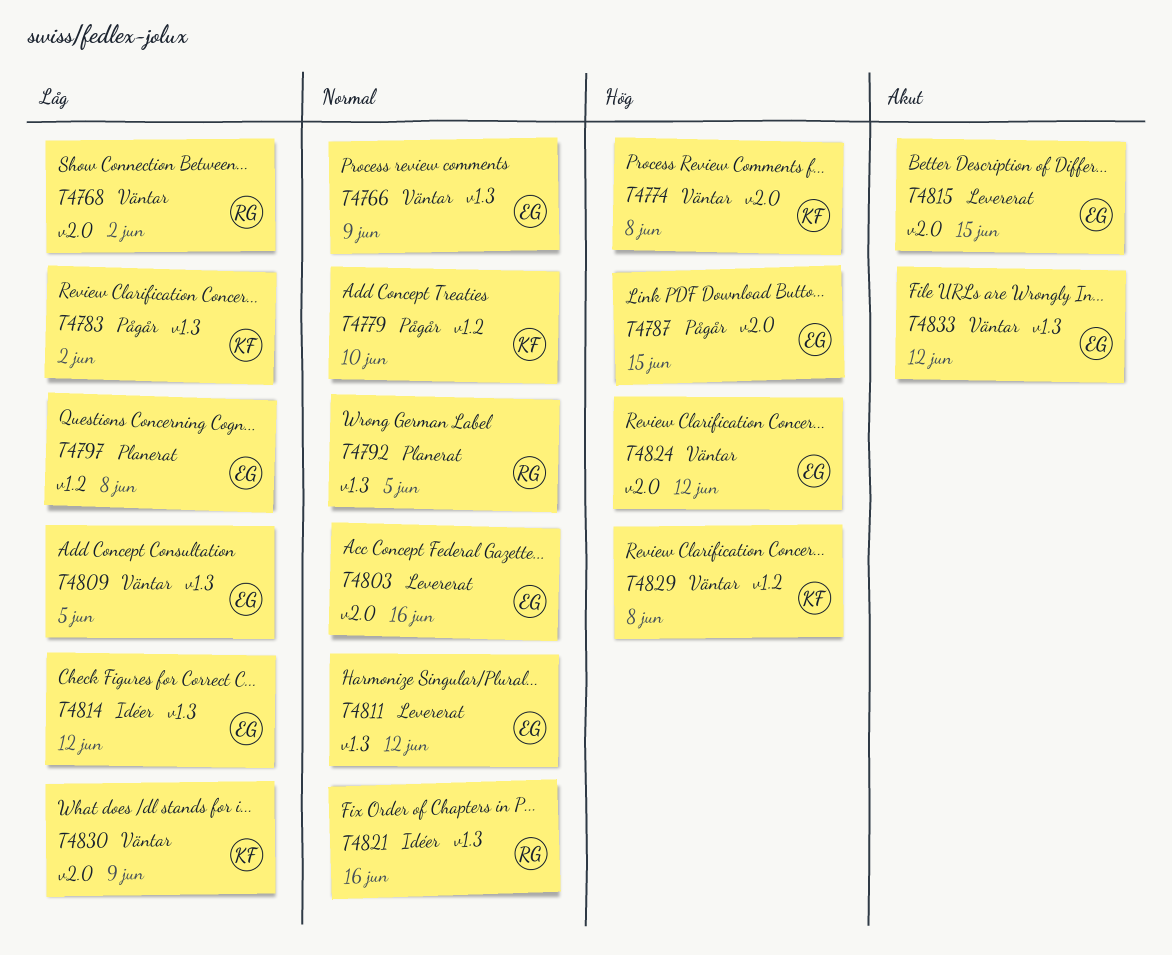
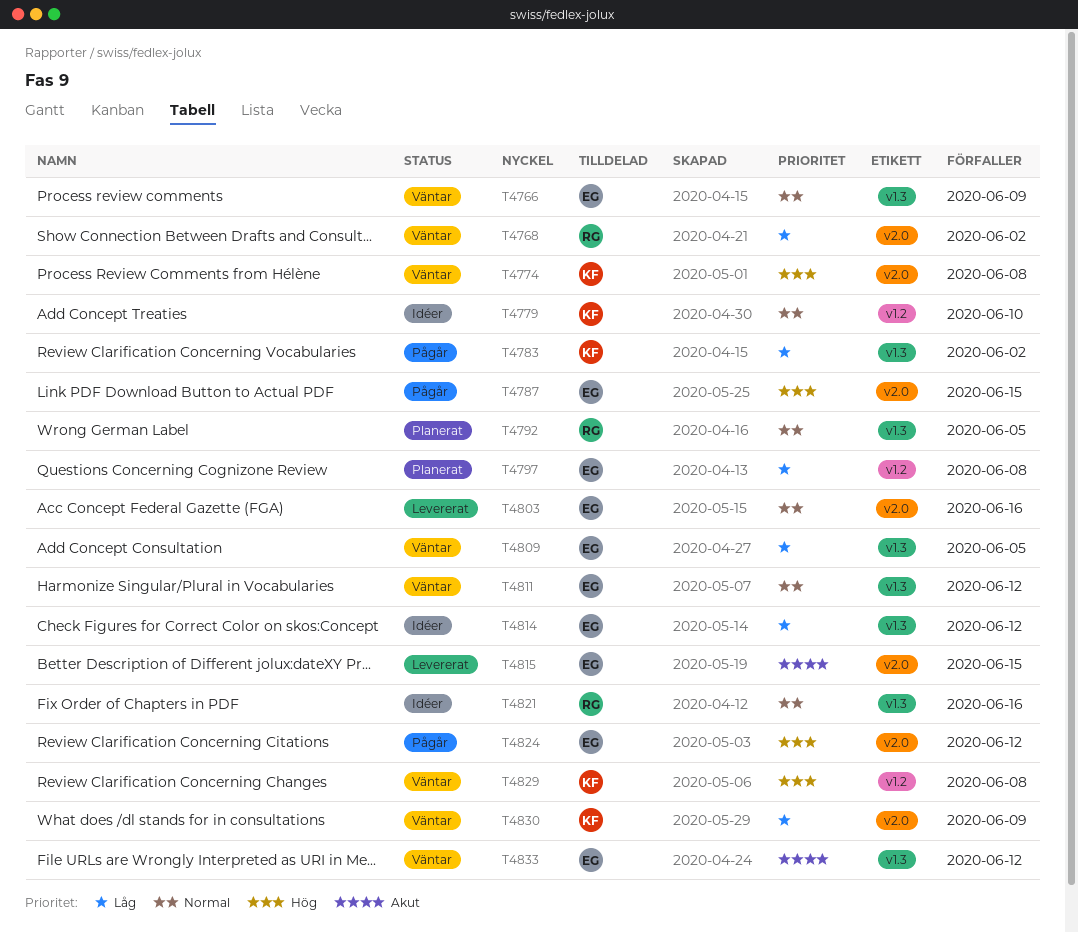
T4779, status: Pågår -> Idéer
T4811, status: Levererat -> Väntar
T4824, status: Väntar -> Pågår

